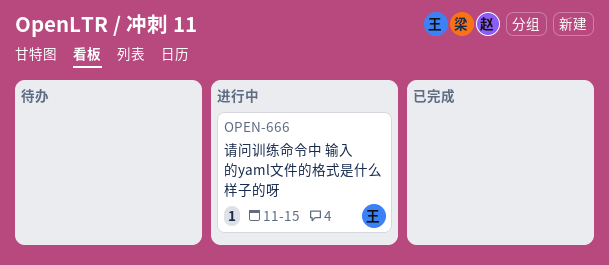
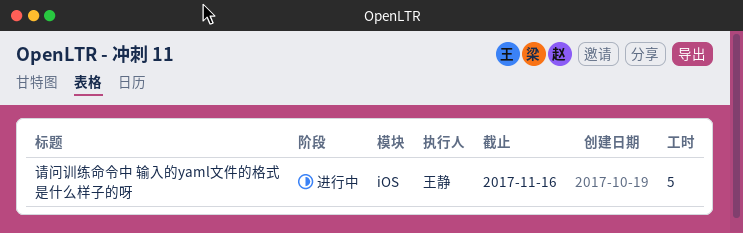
请问训练命令中 输入的yaml文件的格式是什么样子的呀, estimate: 1 -> 5
请问训练命令中 输入的yaml文件的格式是什么样子的呀, due: Nov 15 -> Nov 16

